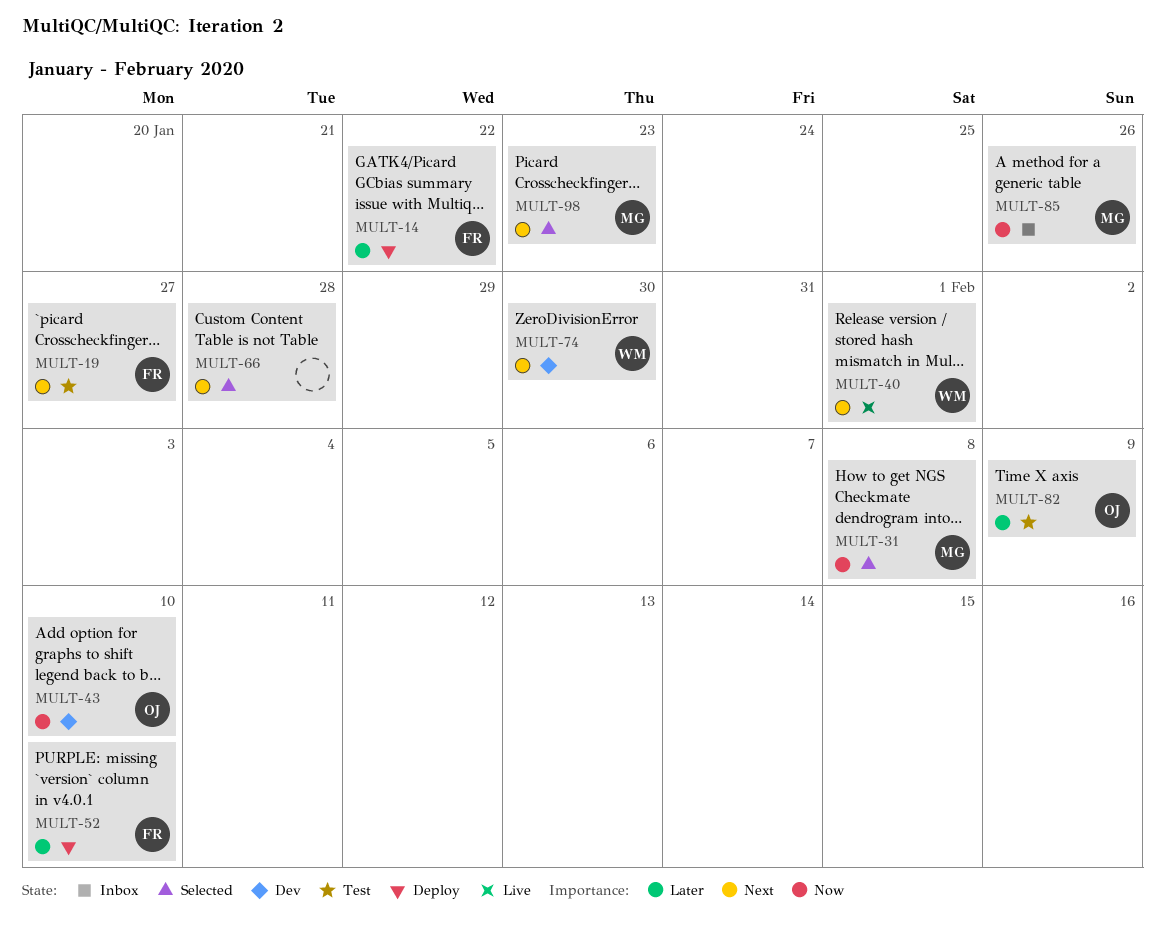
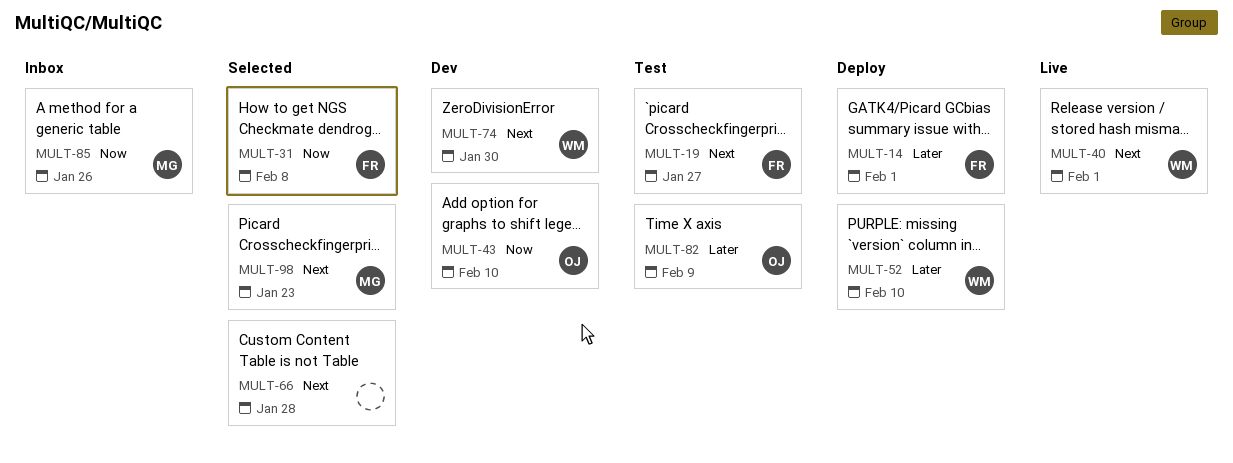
MULT-14, due: Jan 22 -> Feb 1
MULT-31, owner: MG -> FR
MULT-52, owner: FR -> WM

